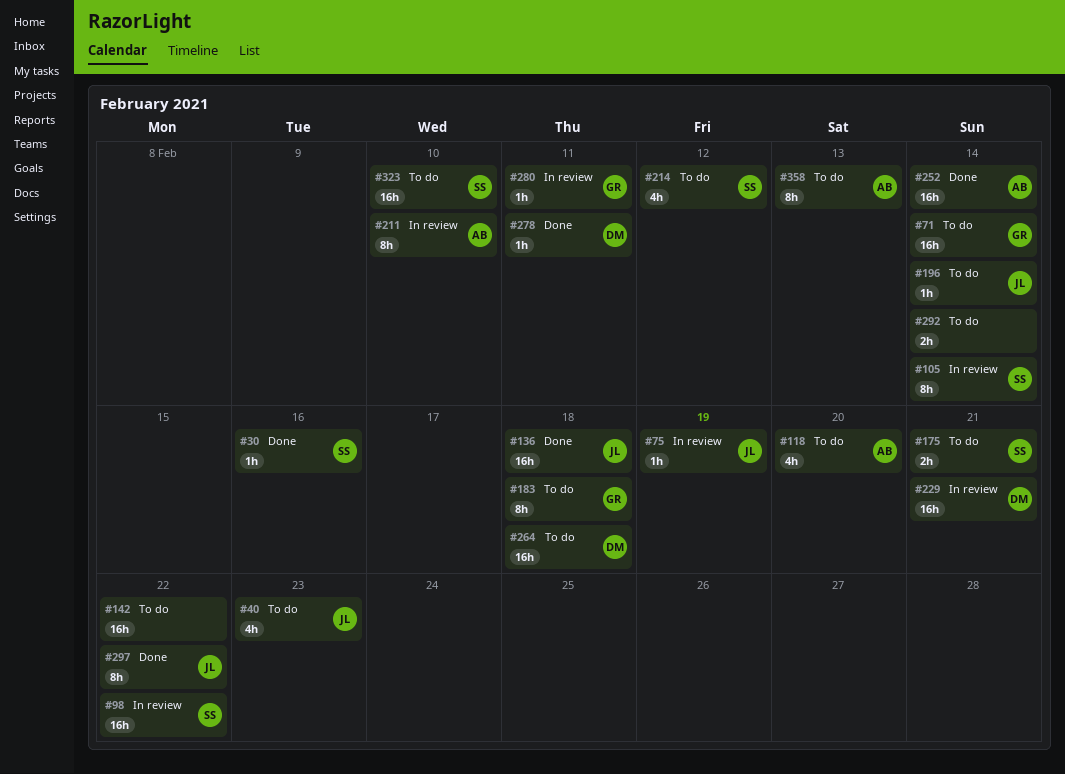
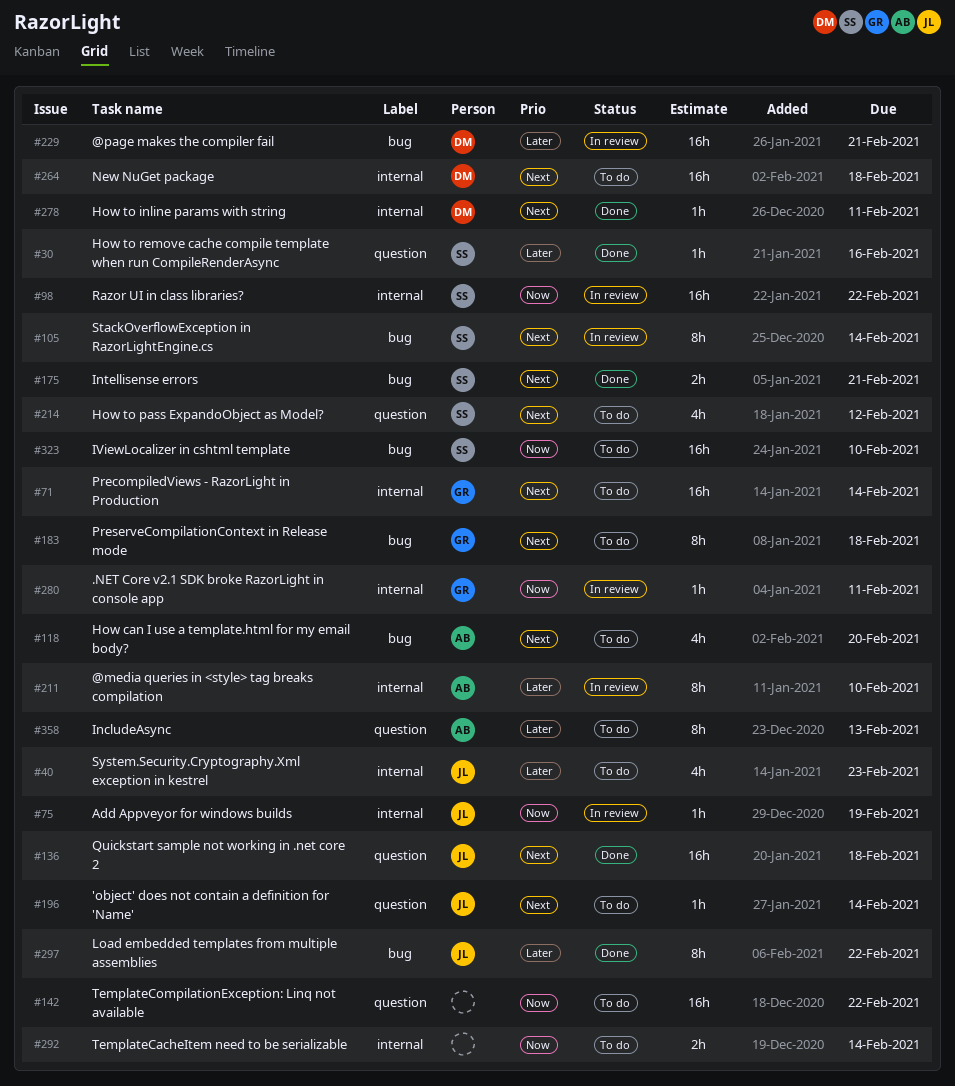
#175, status: To do -> Done
#252: present -> none

